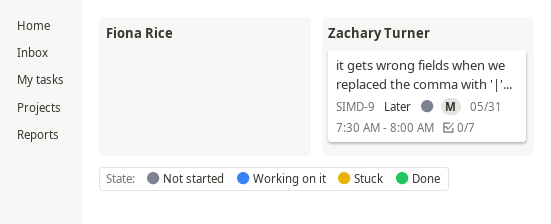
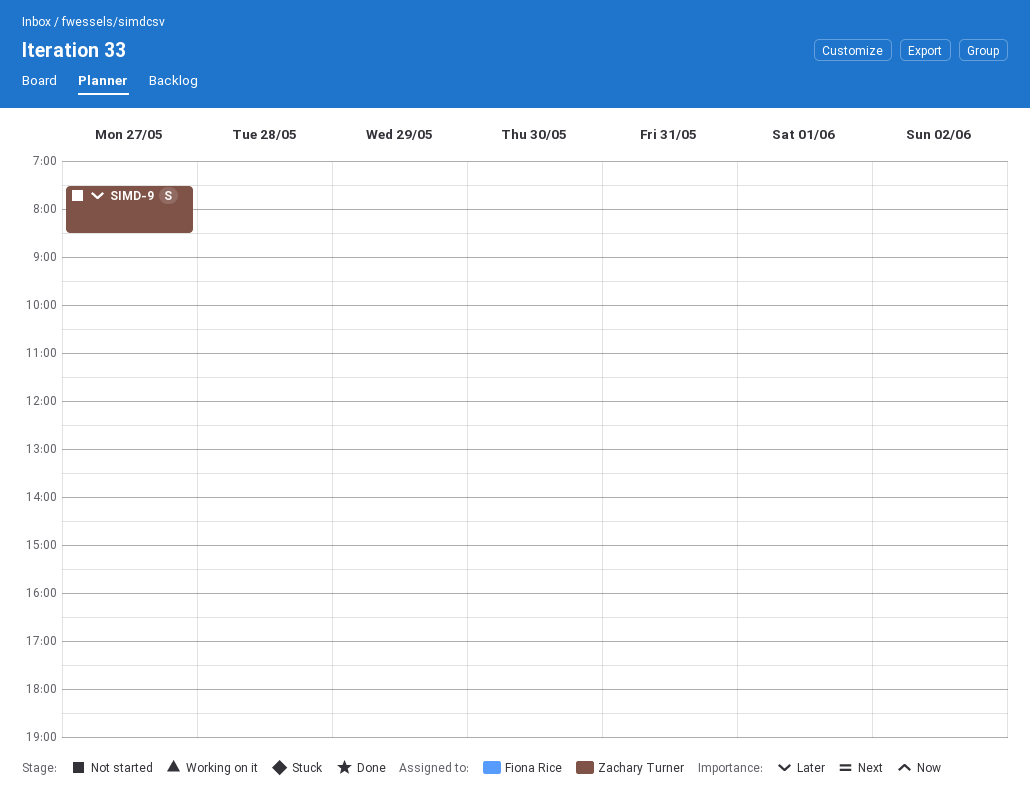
SIMD-9, estimate: M -> S
SIMD-9, day: May 31 -> May 27
SIMD-9, ends: 08:00 -> 08:30

